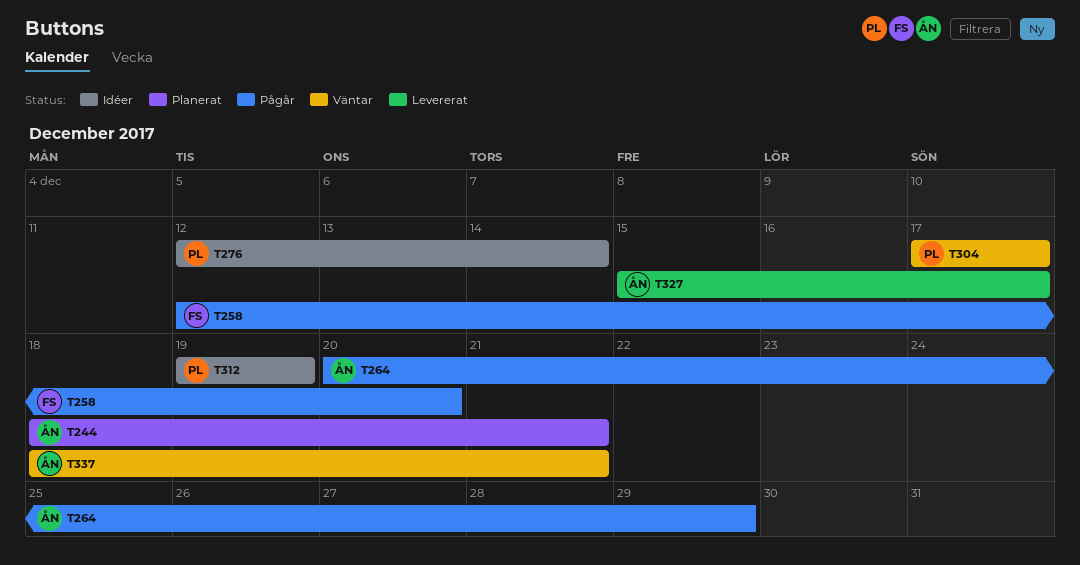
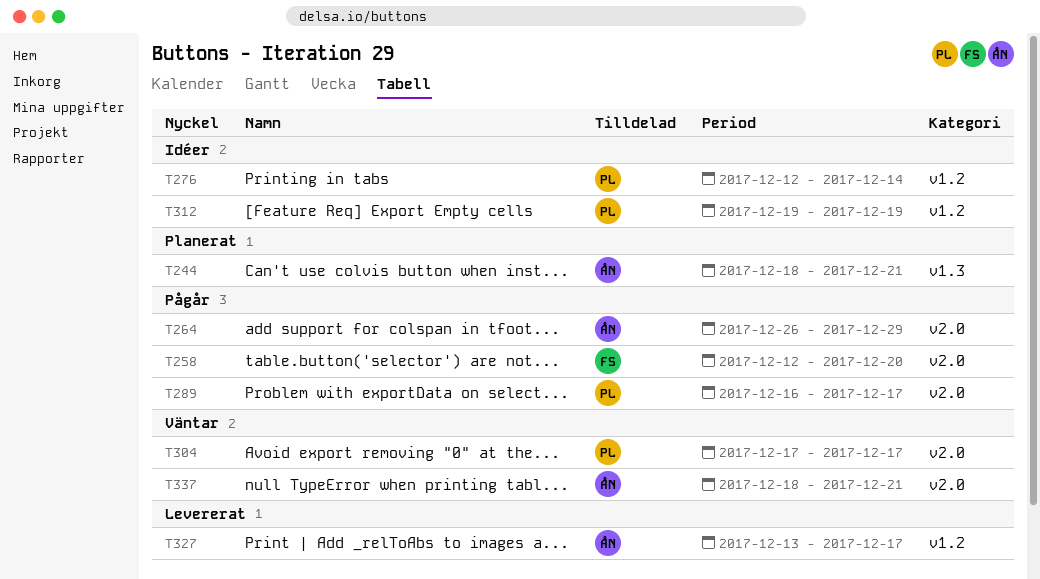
T264, start: Dec 20 -> Dec 26
T289: none -> present
T327, start: Dec 15 -> Dec 13

